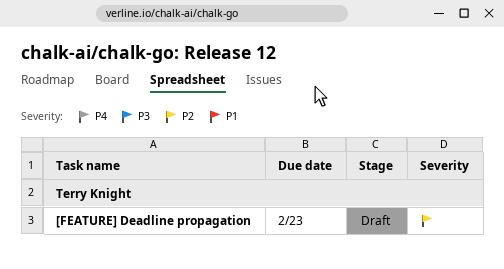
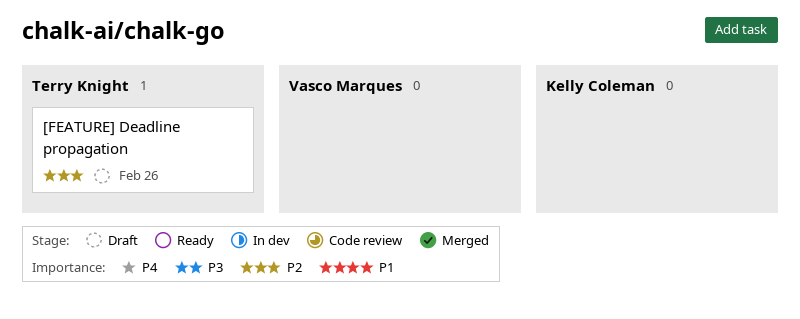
[FEATURE] Deadline propagation, due: Feb 23 -> Feb 26

